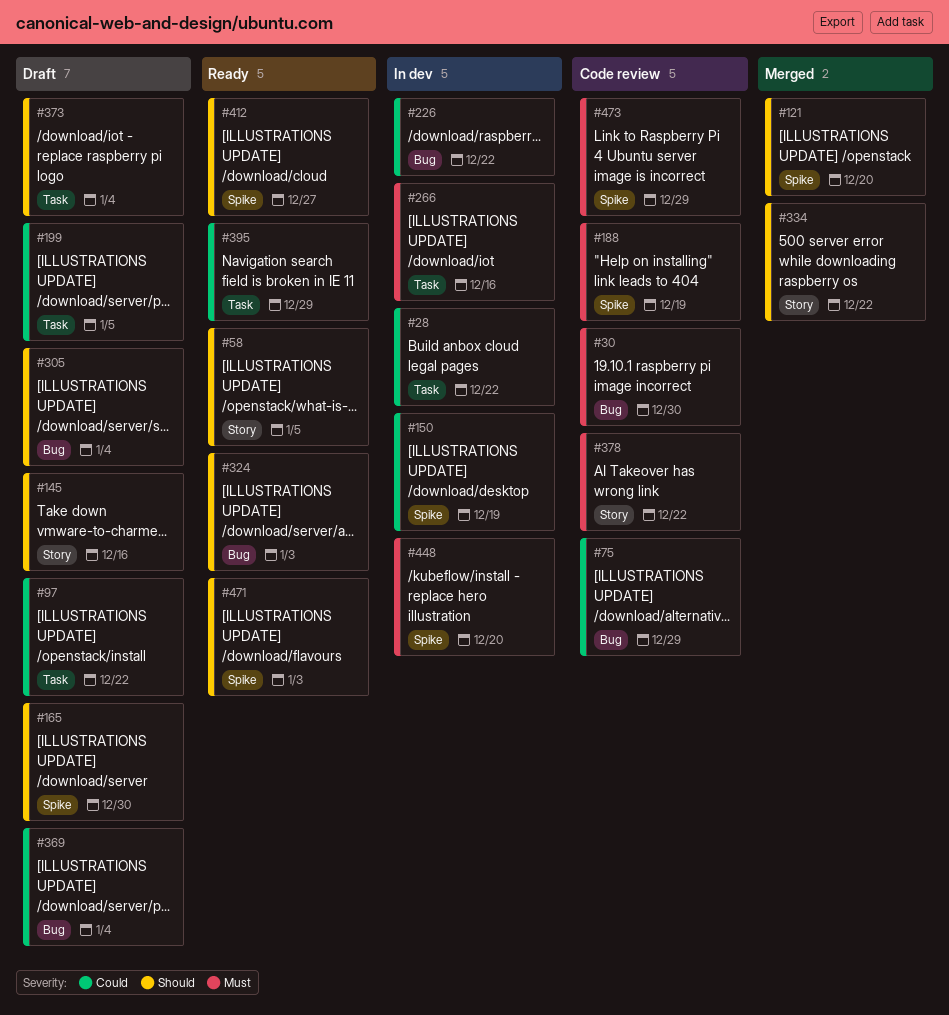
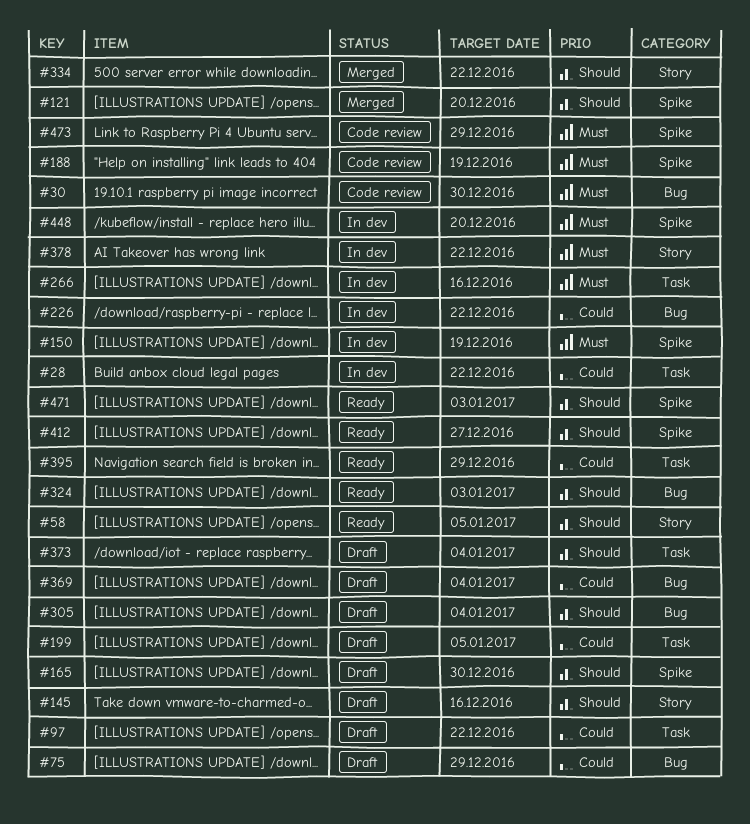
#75, status: Code review -> Draft
#150, priority: Could -> Must
#378, status: Code review -> In dev

